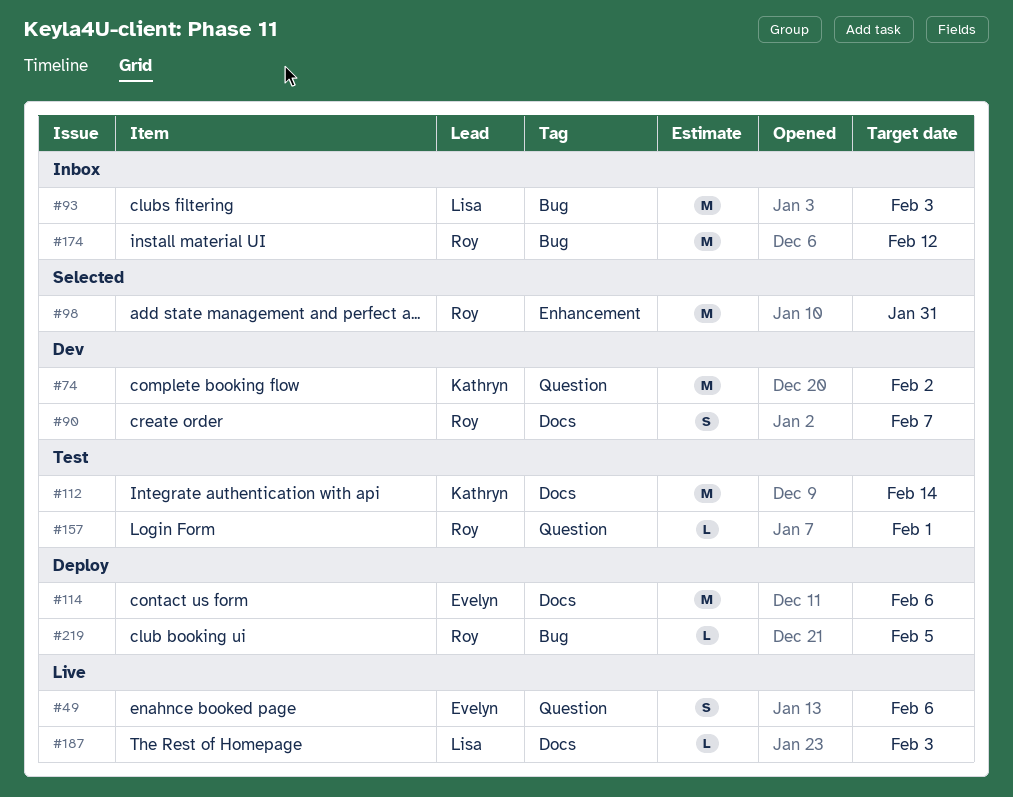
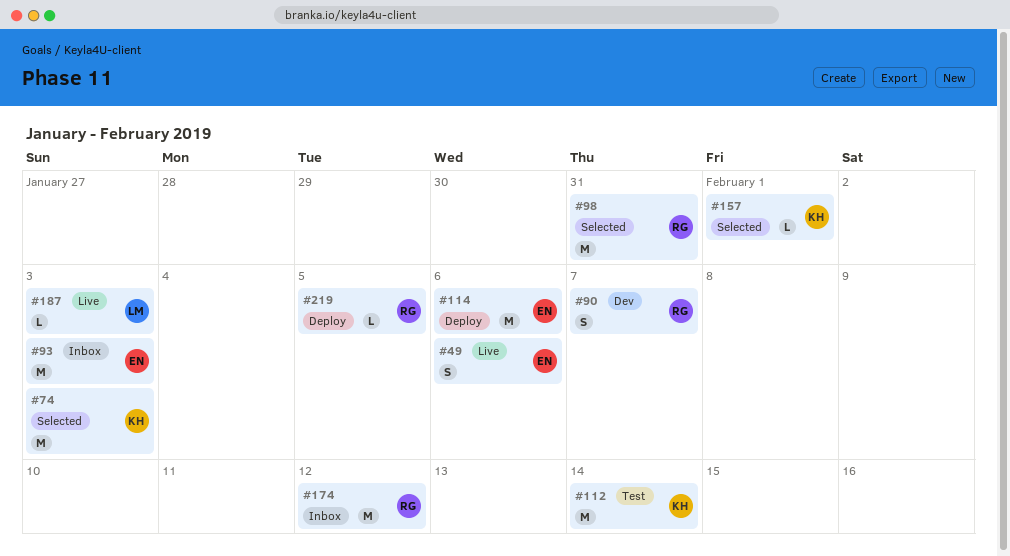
#74, status: Dev -> Selected
#74, due: Feb 2 -> Feb 3
#93, owner: Lisa -> Evelyn
#157, status: Test -> Selected
#157, owner: Roy -> Kathryn

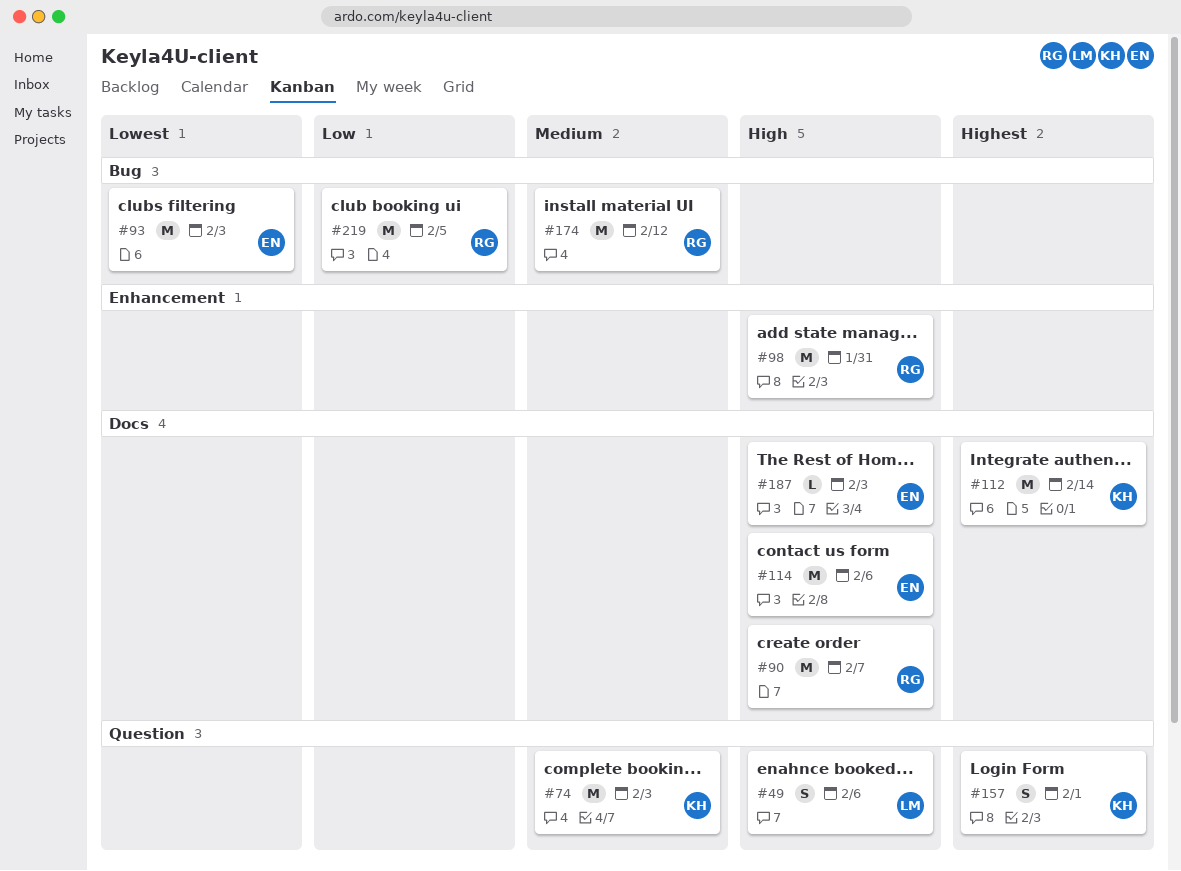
#49, owner: EN -> LM
#90, estimate: S -> M
#157, estimate: L -> S
#187, owner: LM -> EN
#219, estimate: L -> M

